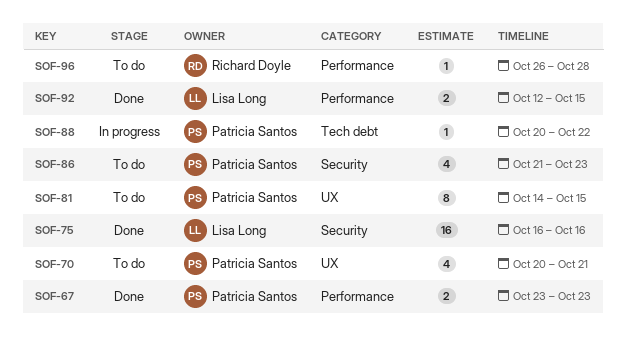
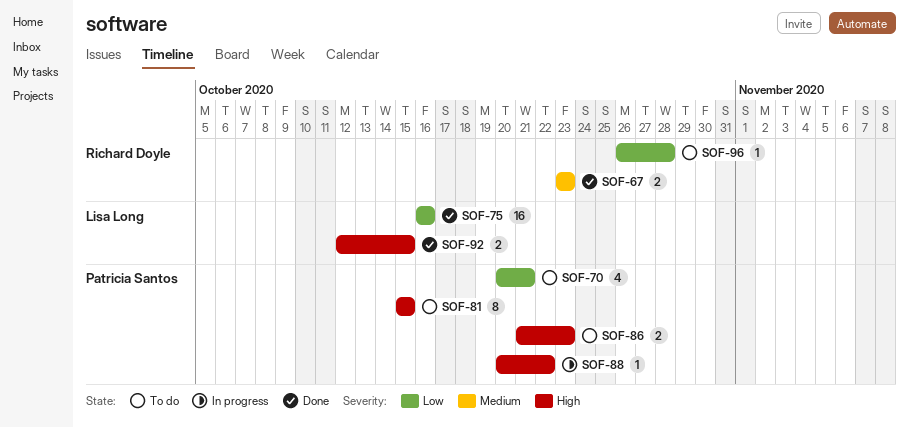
SOF-67, owner: Patricia Santos -> Richard Doyle
SOF-81, start: Oct 14 -> Oct 15
SOF-86, estimate: 4 -> 2

